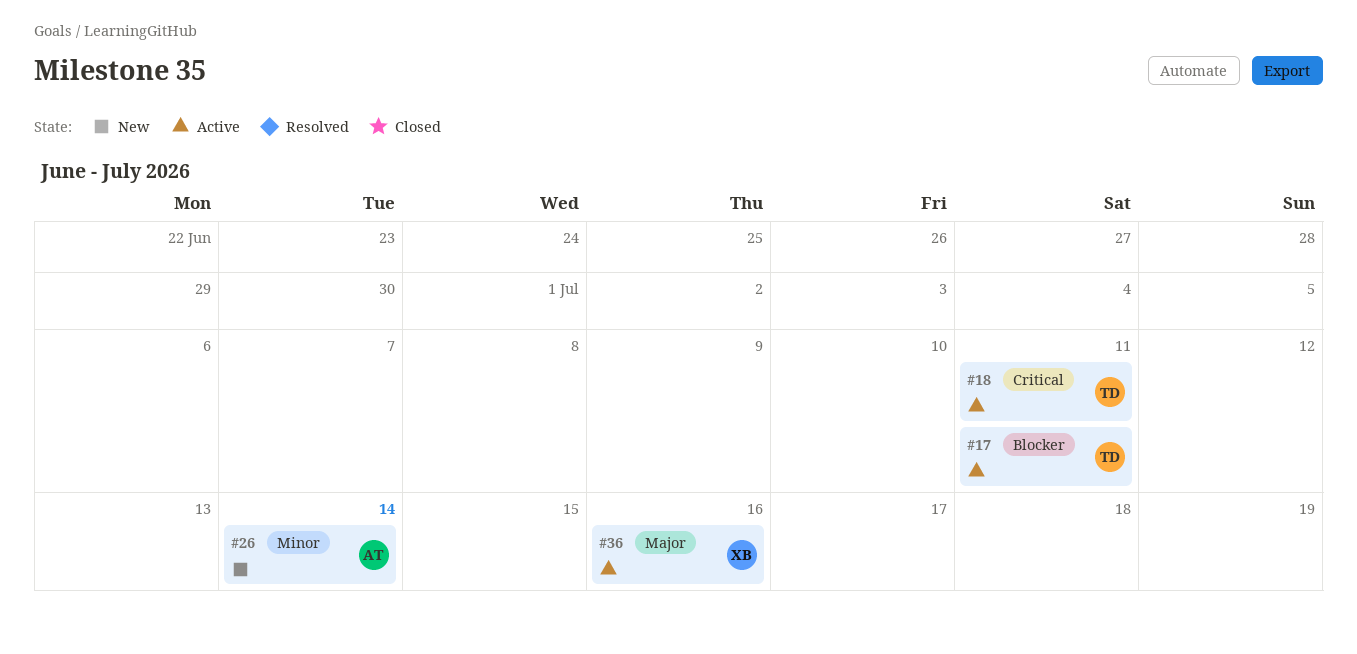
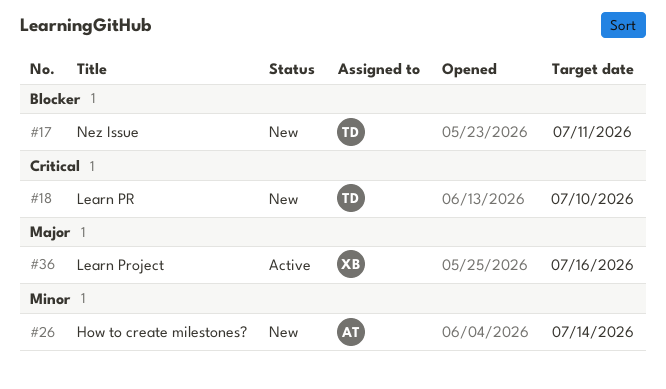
#17, status: Active -> New
#18, status: Active -> New
#18, due: Jul 11 -> Jul 10

